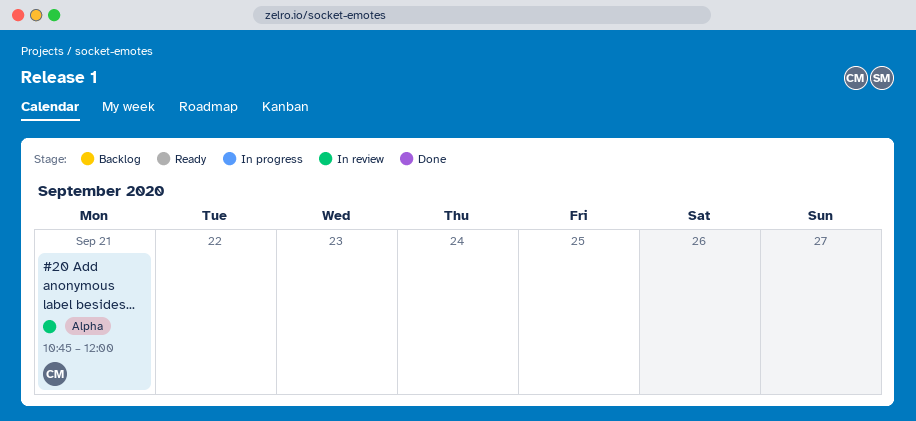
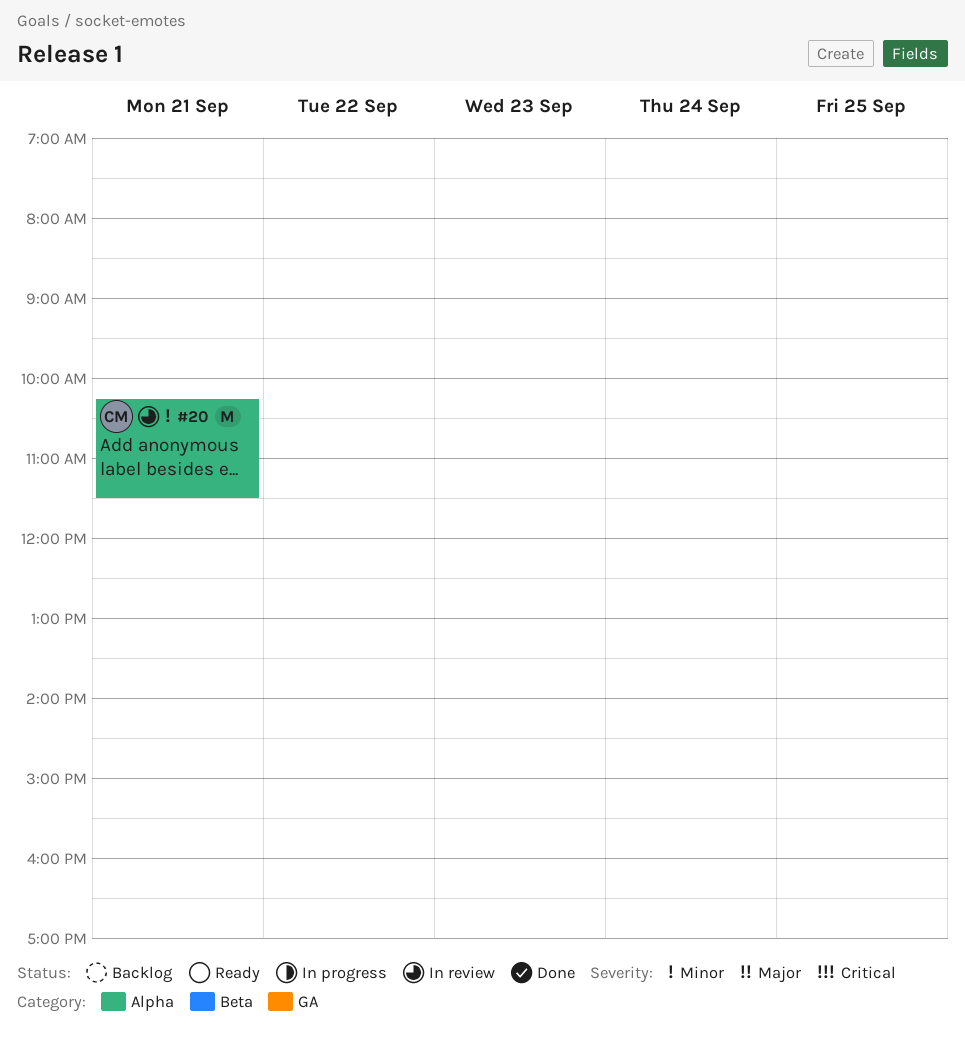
#20, begins: 10:45 -> 10:15
#20, ends: 12:00 -> 11:30

